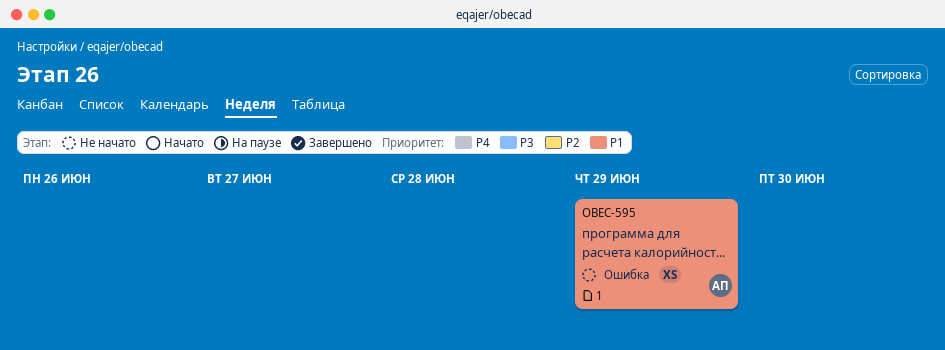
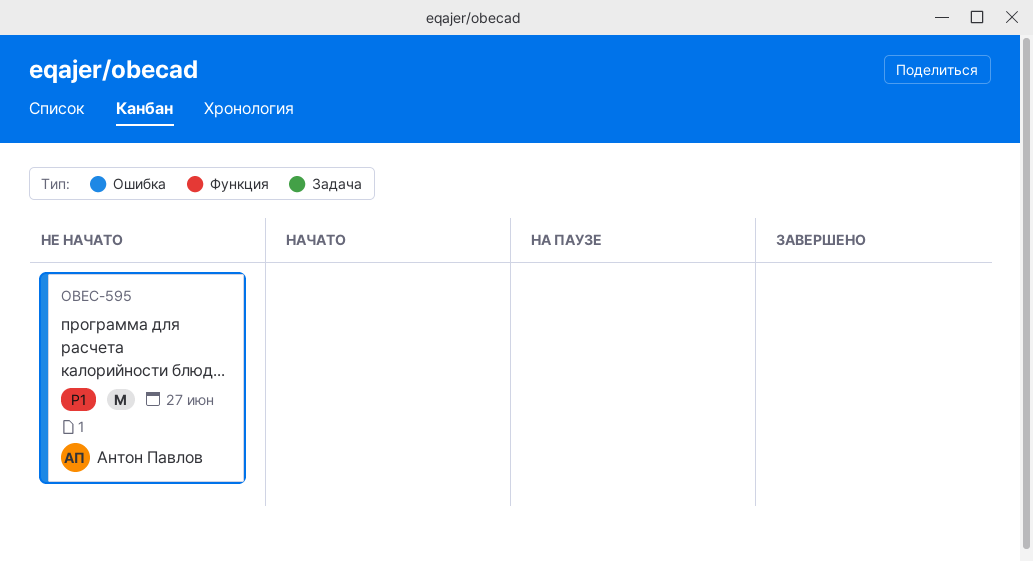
OBEC-595, estimate: XS -> M
OBEC-595, due: Jun 29 -> Jun 27

